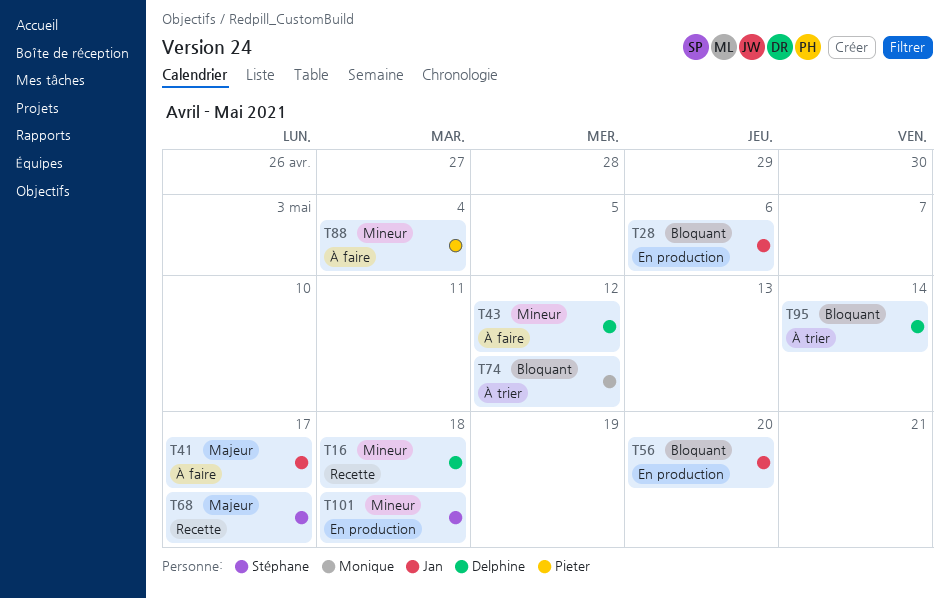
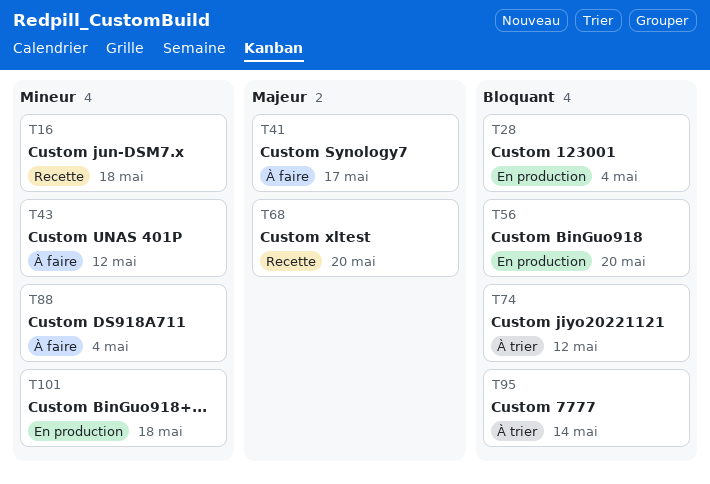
T28, due: May 6 -> May 4
T68, due: May 17 -> May 20

